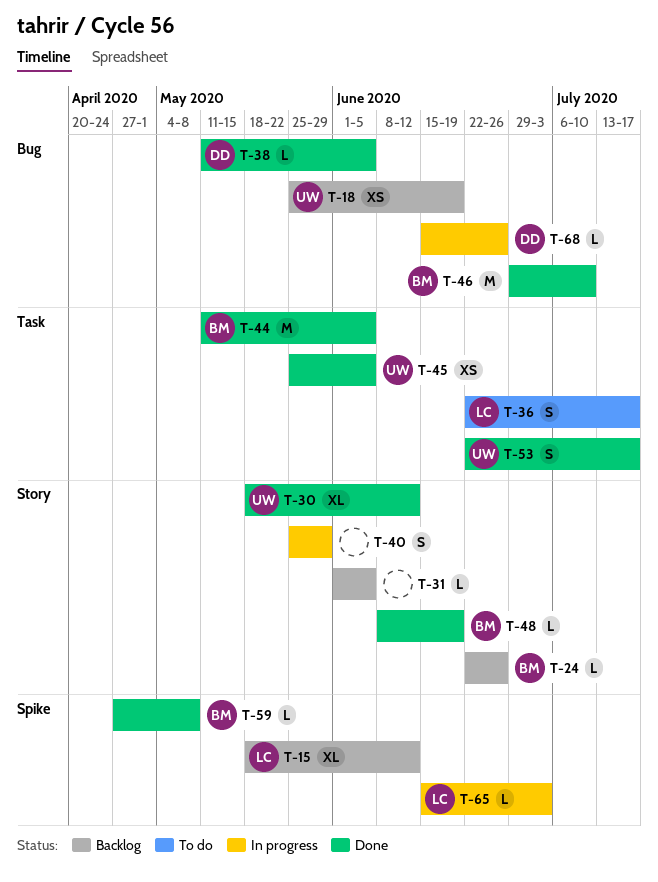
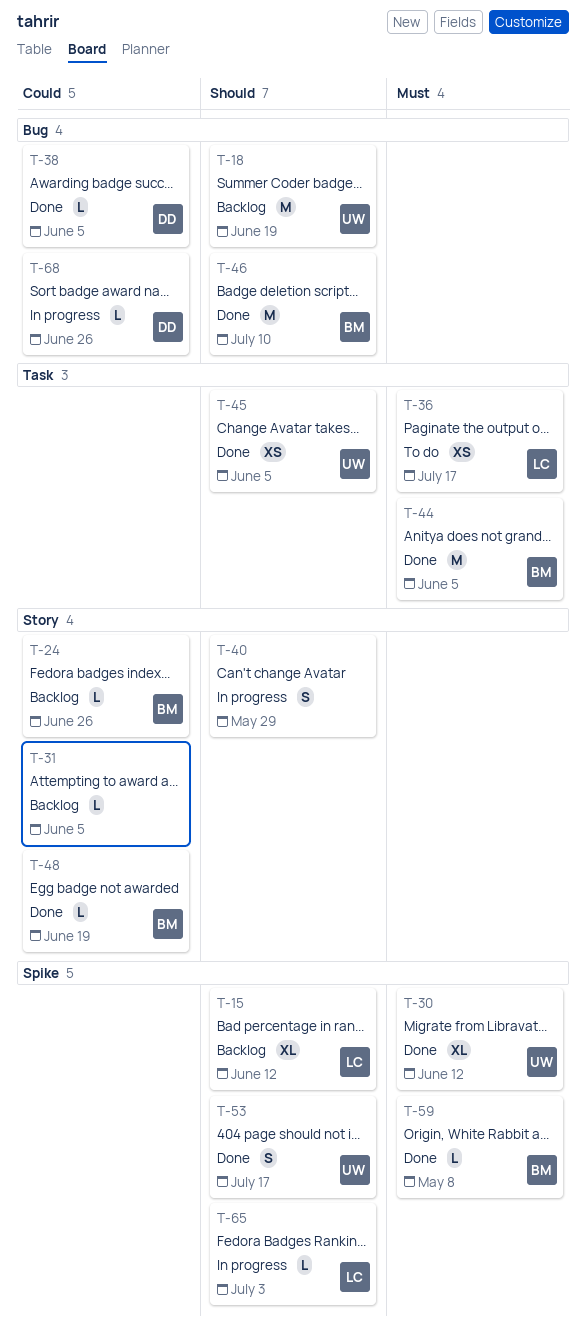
T-18, estimate: XS -> M
T-30, label: Story -> Spike
T-36, estimate: S -> XS
T-53, label: Task -> Spike

